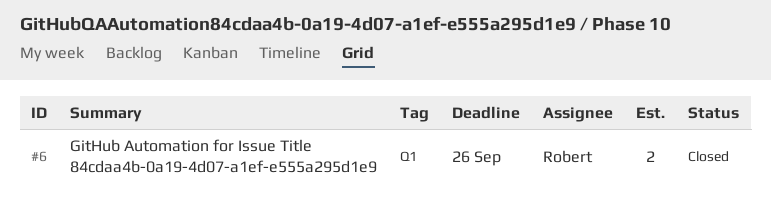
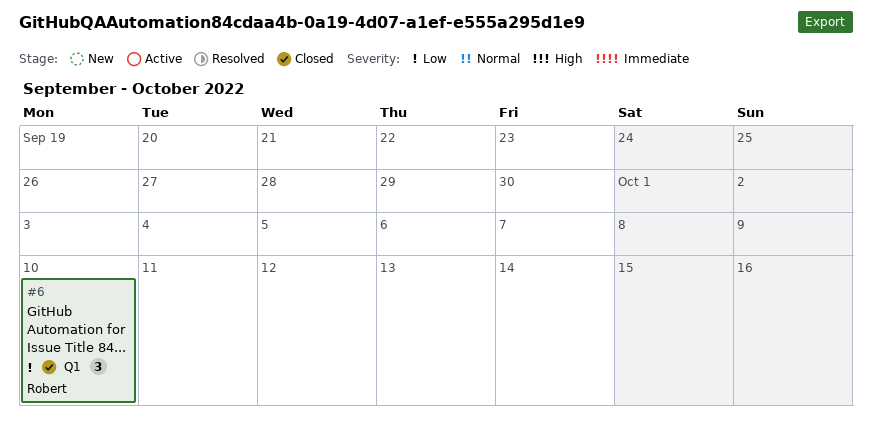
#6, estimate: 2 -> 3
#6, due: Sep 26 -> Oct 10

